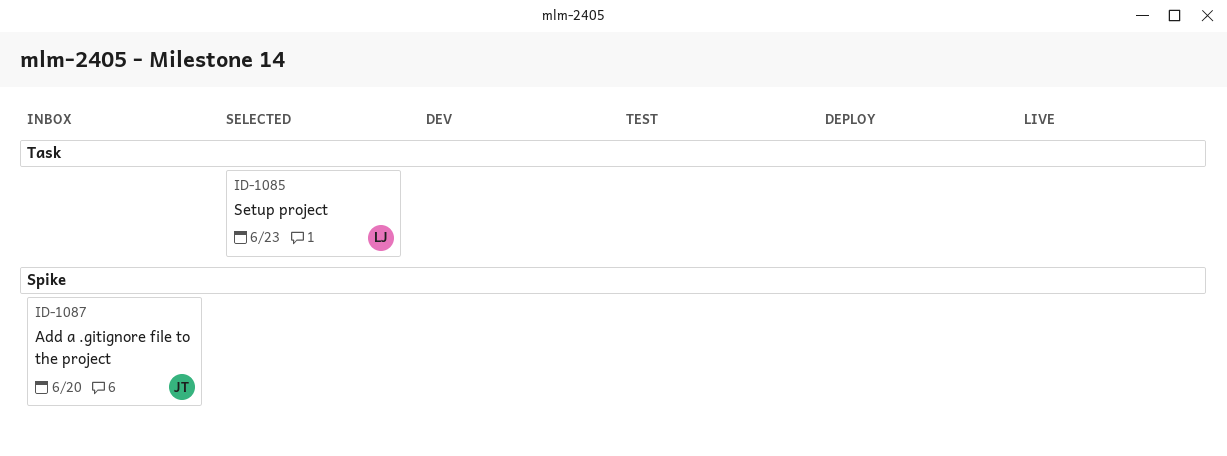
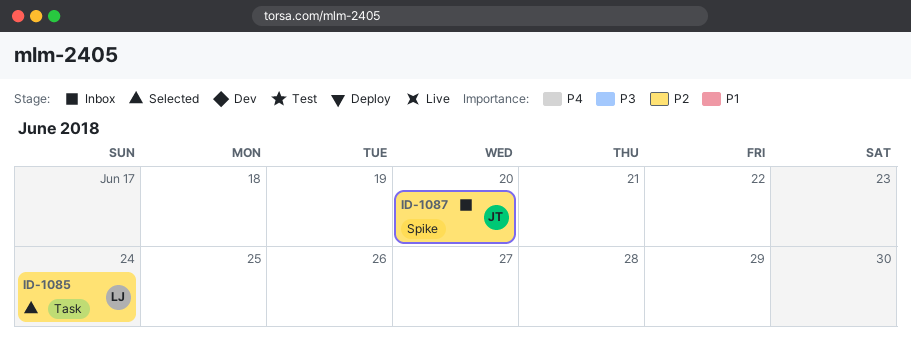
ID-1085, due: Jun 23 -> Jun 24

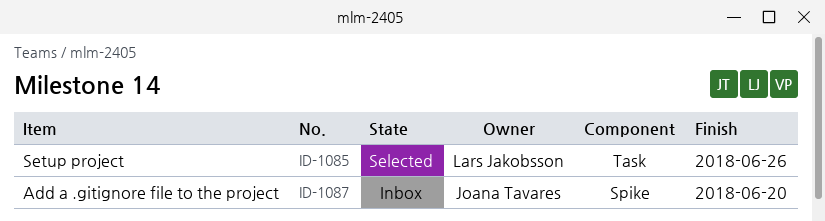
ID-1085, due: Jun 24 -> Jun 26

